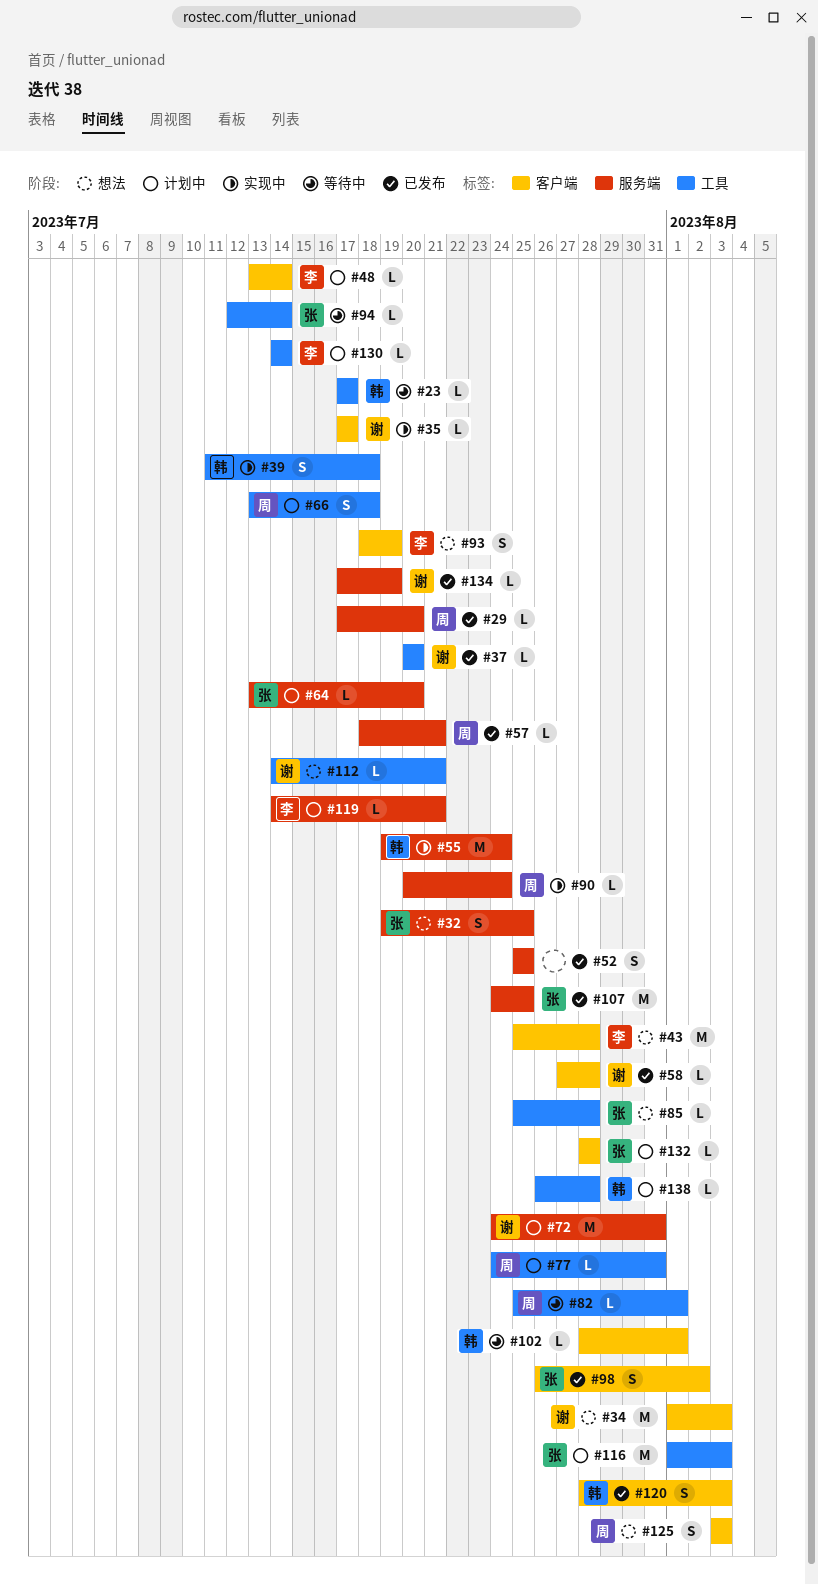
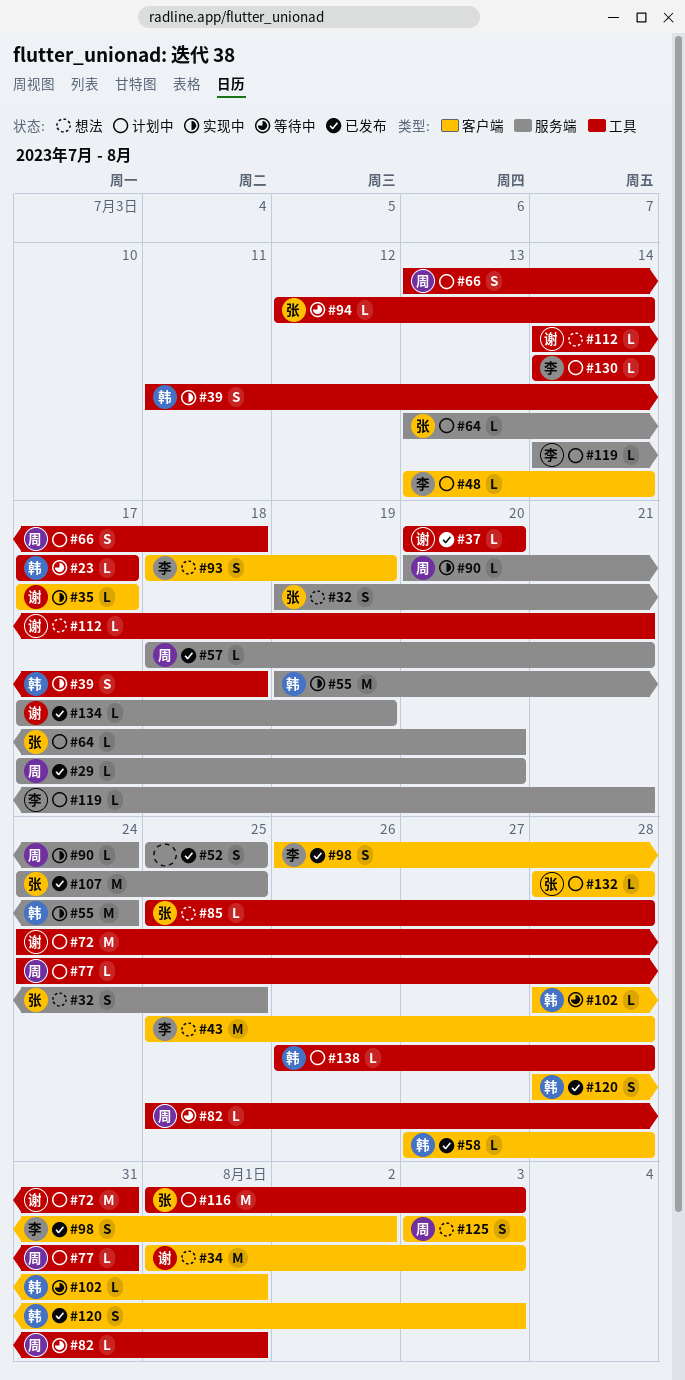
#58, owner: 谢 -> 韩
#72, label: 服务端 -> 工具
#98, owner: 张 -> 李

